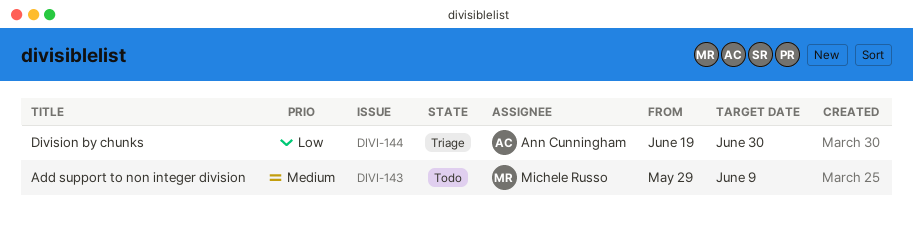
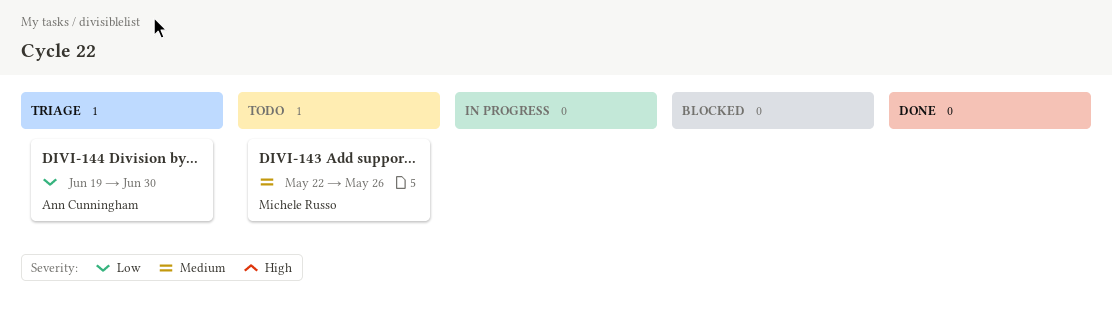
DIVI-143, start: May 29 -> May 22
DIVI-143, due: Jun 9 -> May 26

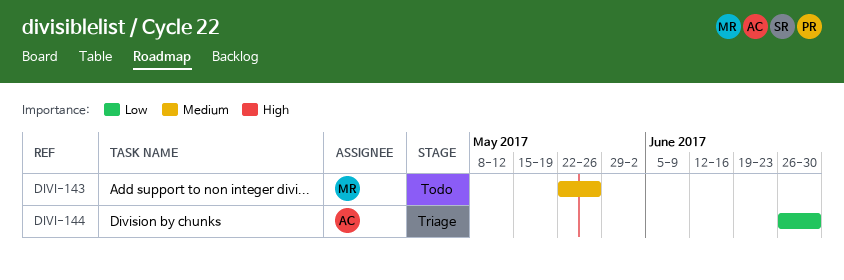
DIVI-144, start: Jun 19 -> Jun 26

